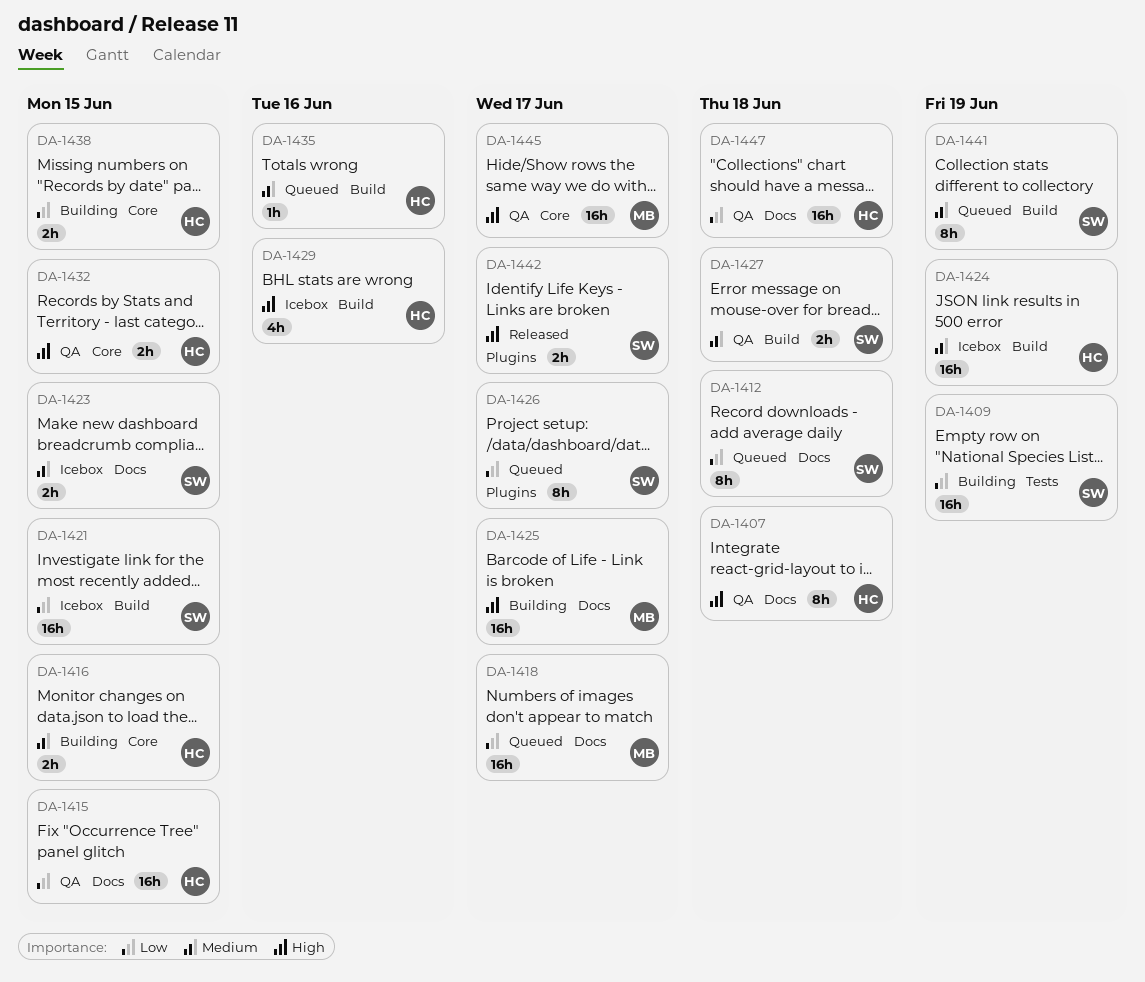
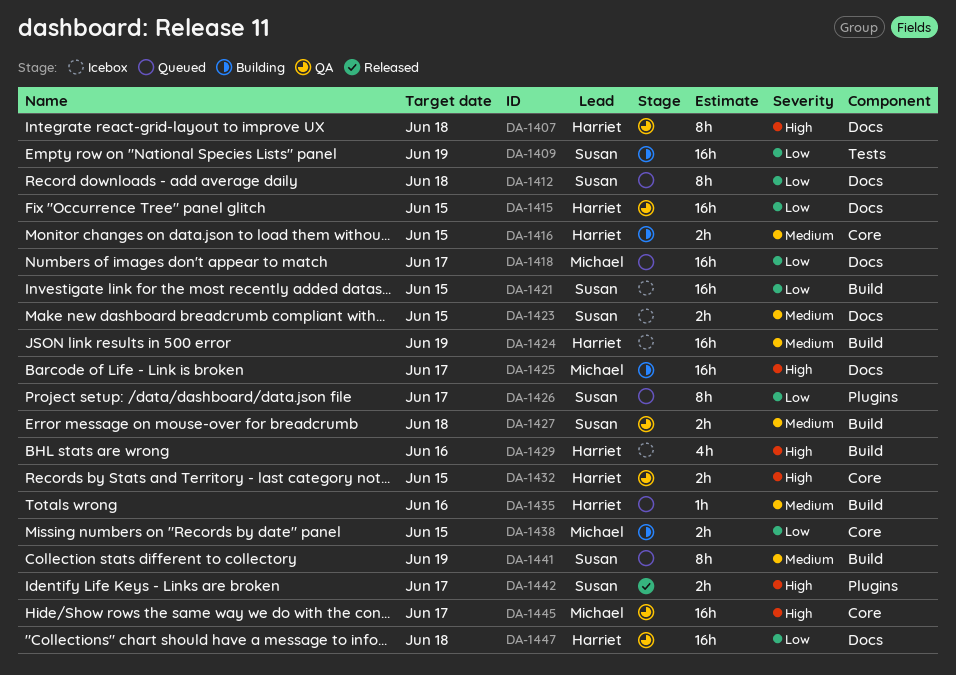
DA-1438, owner: Harriet -> Michael

